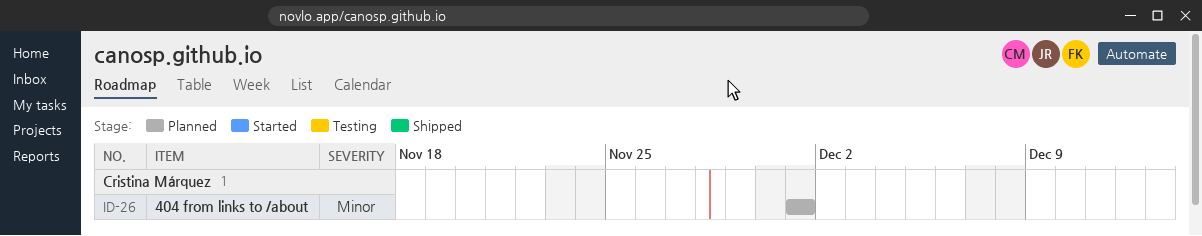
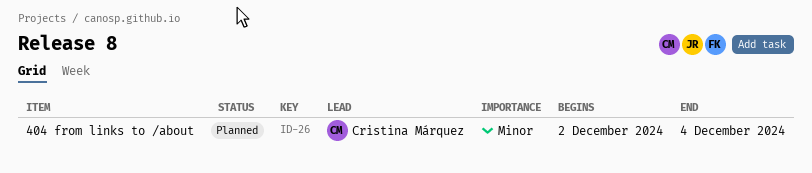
ID-26, start: Dec 1 -> Dec 2
ID-26, due: Dec 1 -> Dec 4

